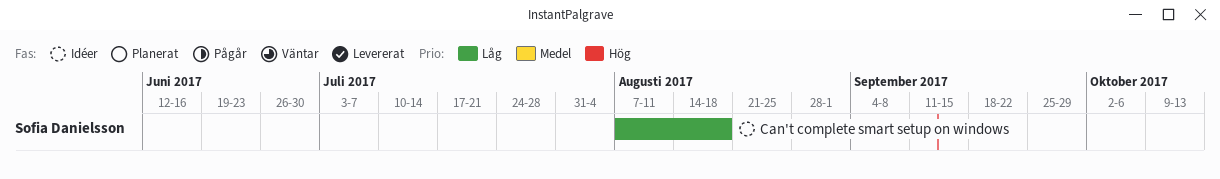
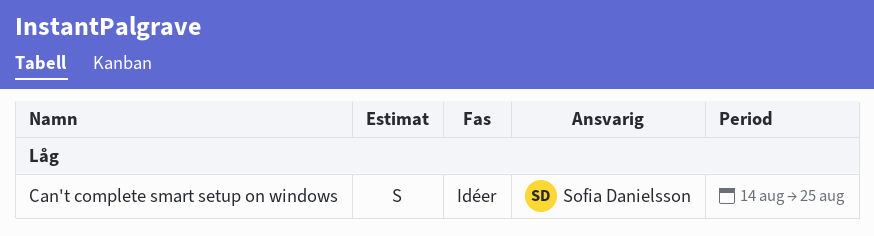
Can't complete smart setup on windows, start: Aug 7 -> Aug 14
Can't complete smart setup on windows, due: Aug 18 -> Aug 25

